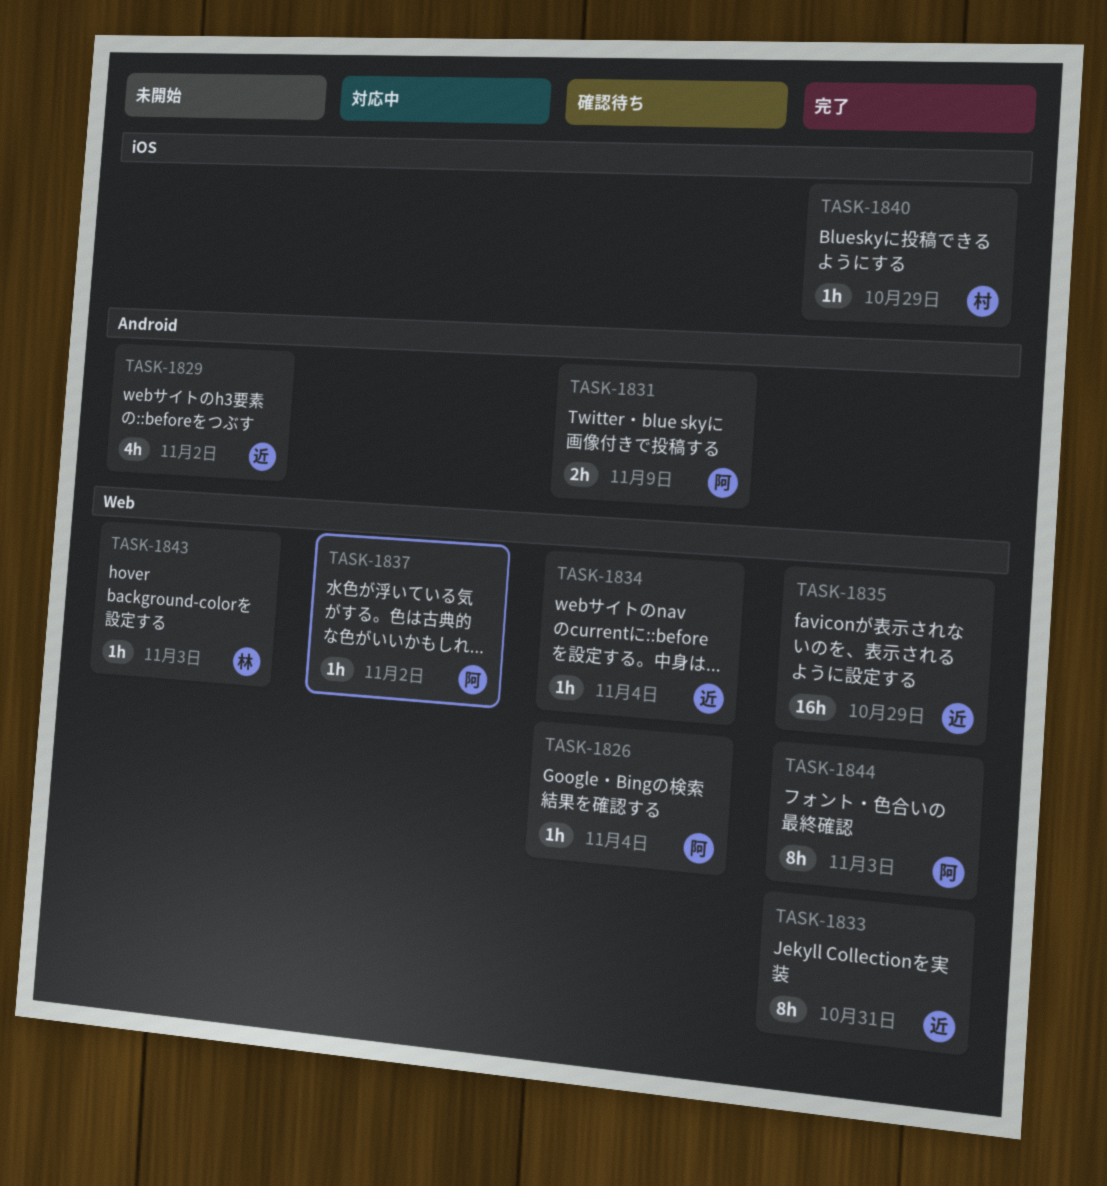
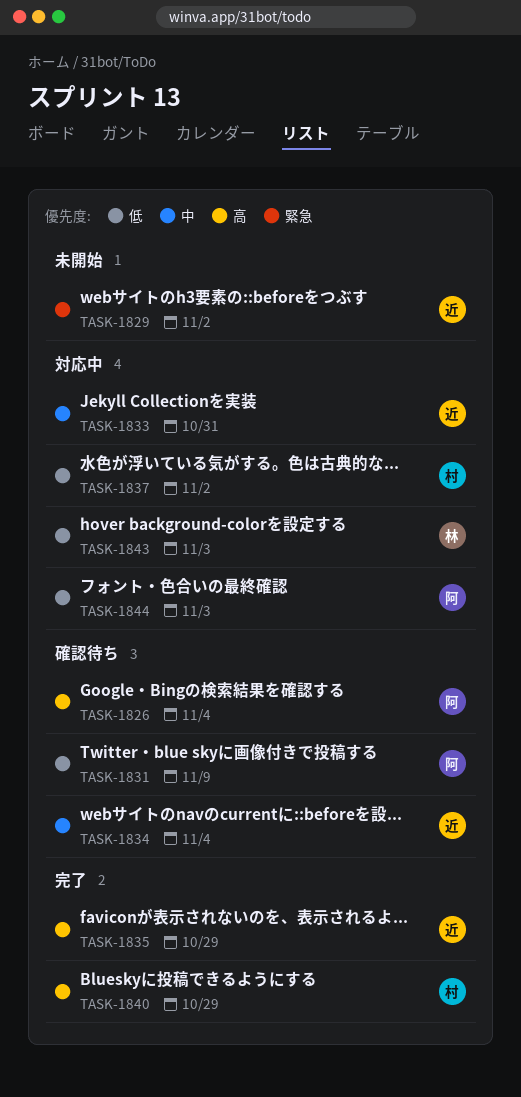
TASK-1833, status: 完了 -> 対応中
TASK-1837, owner: 阿 -> 村
TASK-1843, status: 未開始 -> 対応中
TASK-1844, status: 完了 -> 対応中

